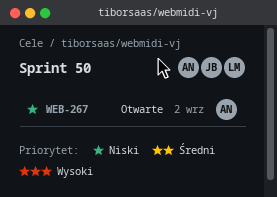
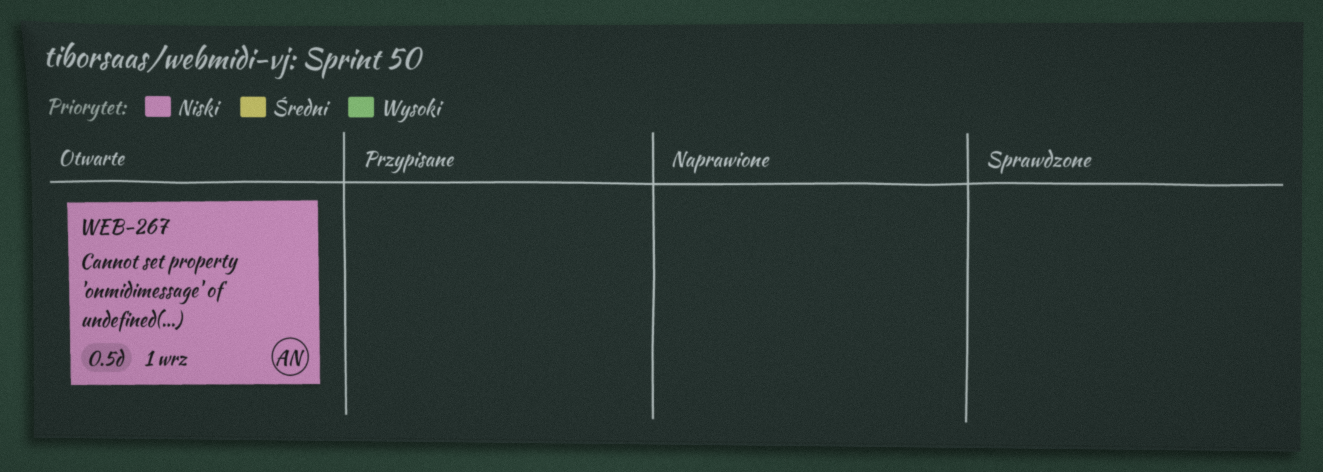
WEB-267, due: Sep 2 -> Sep 1

